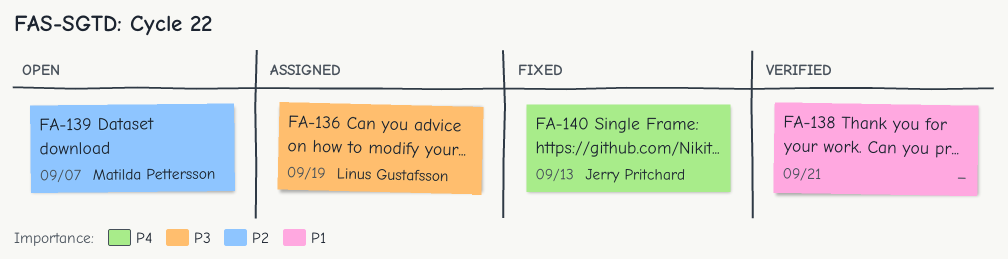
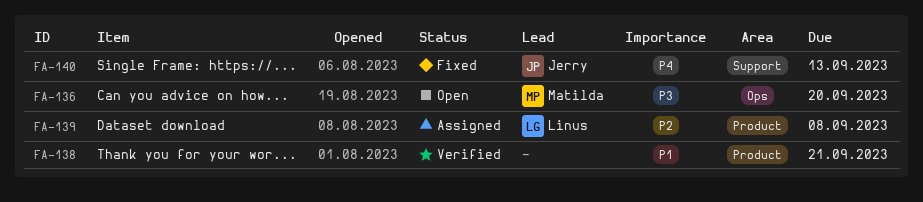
FA-136, status: Assigned -> Open
FA-136, owner: Linus Gustafsson -> Matilda Pettersson
FA-136, due: Sep 19 -> Sep 20
FA-139, status: Open -> Assigned
FA-139, owner: Matilda Pettersson -> Linus Gustafsson
FA-139, due: Sep 7 -> Sep 8

